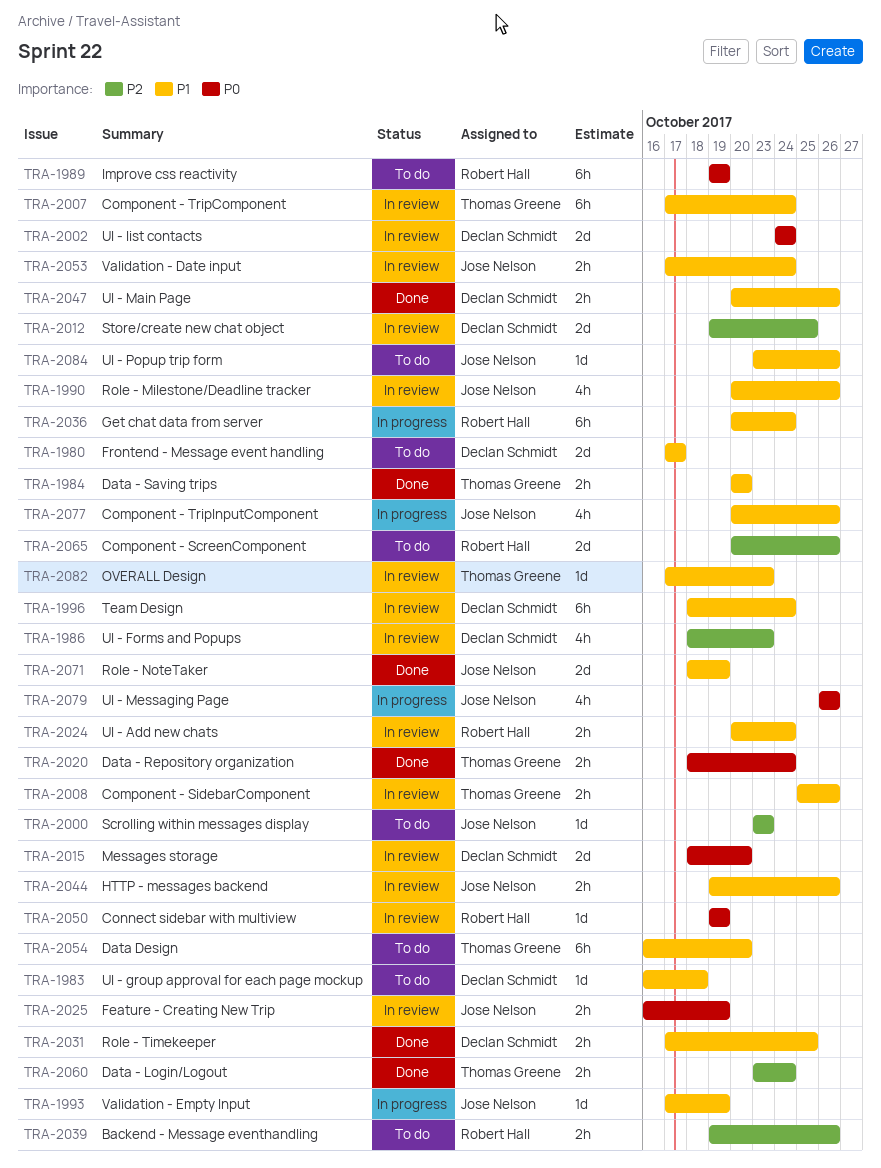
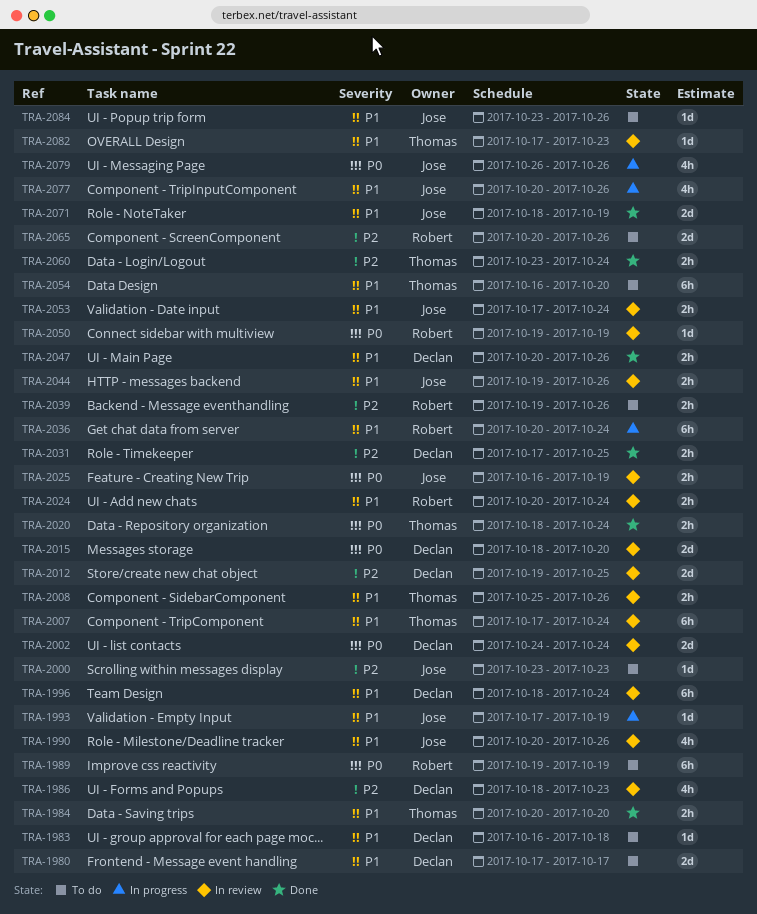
TRA-2031, priority: P1 -> P2

